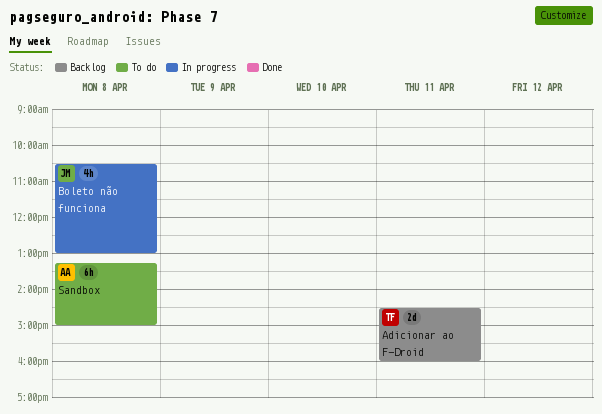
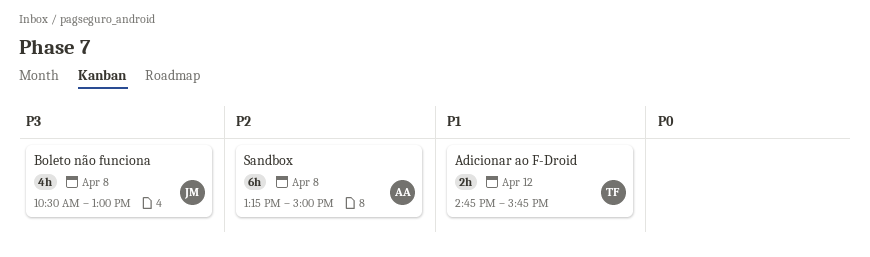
Adicionar ao F-Droid, estimate: 2d -> 2h
Adicionar ao F-Droid, day: Apr 11 -> Apr 12
Adicionar ao F-Droid, begins: 14:30 -> 14:45
Adicionar ao F-Droid, ends: 16:00 -> 15:45

